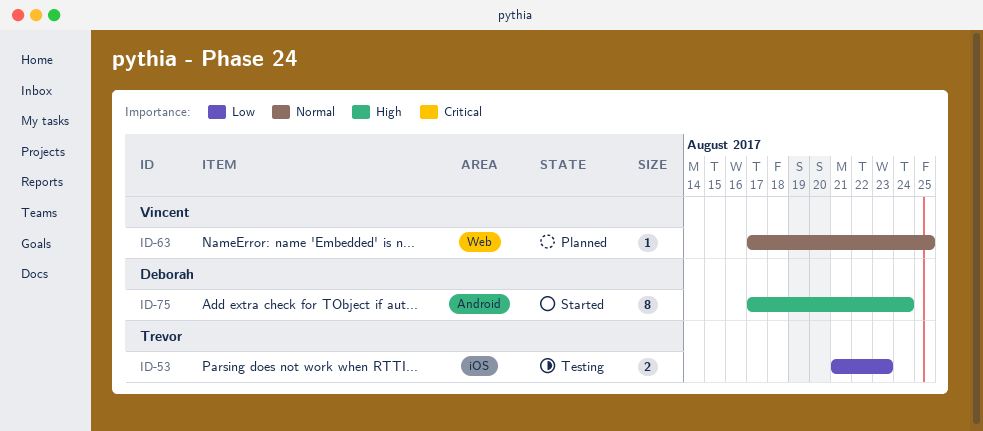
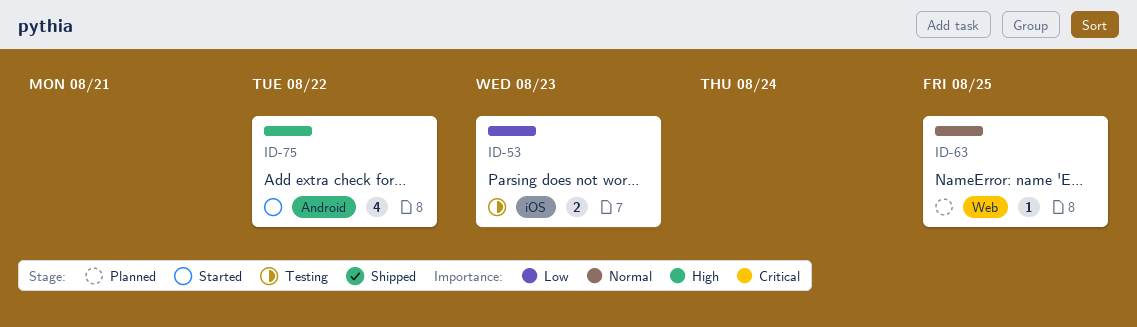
ID-75, estimate: 8 -> 4
ID-75, due: Aug 24 -> Aug 22

